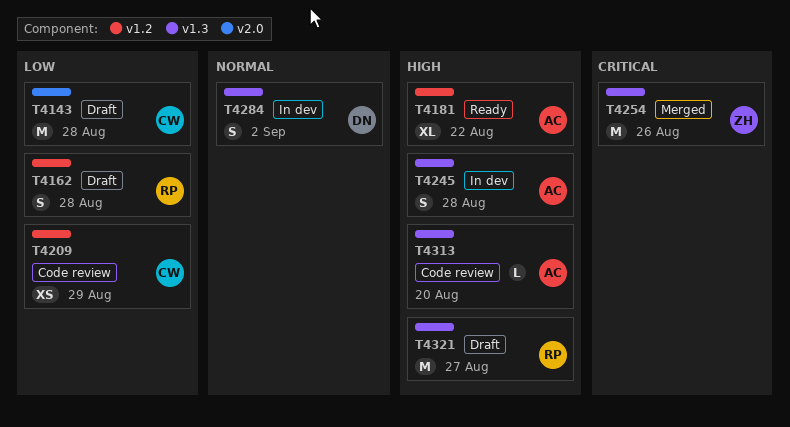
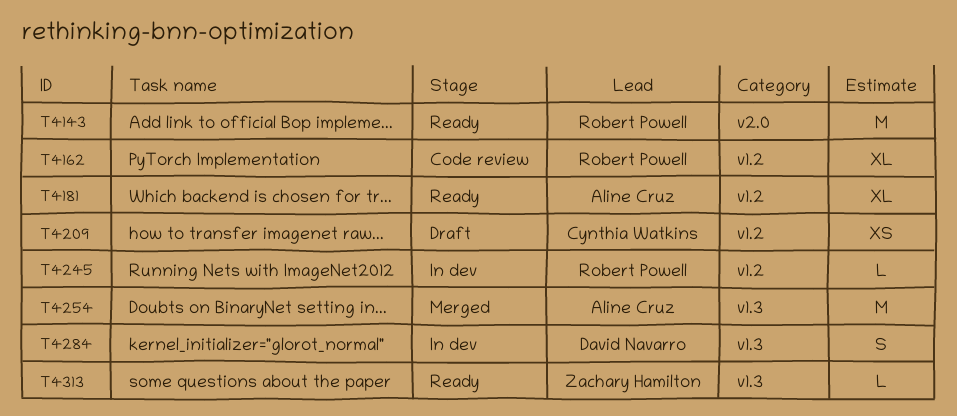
T4143, status: Draft -> Ready
T4143, owner: Cynthia Watkins -> Robert Powell
T4162, status: Draft -> Code review
T4162, estimate: S -> XL
T4209, status: Code review -> Draft
T4245, owner: Aline Cruz -> Robert Powell
T4245, label: v1.3 -> v1.2
T4245, estimate: S -> L
T4254, owner: Zachary Hamilton -> Aline Cruz
T4313, status: Code review -> Ready
T4313, owner: Aline Cruz -> Zachary Hamilton
T4321: present -> none

